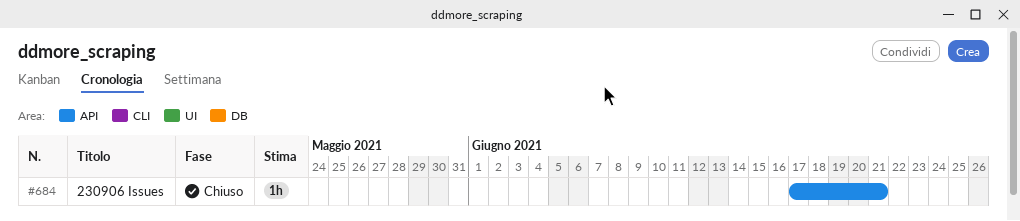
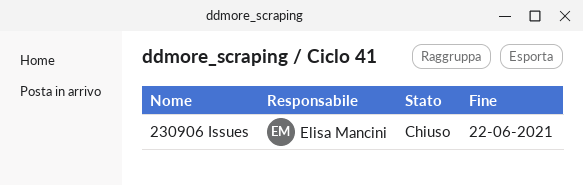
230906 Issues, due: Jun 21 -> Jun 22

